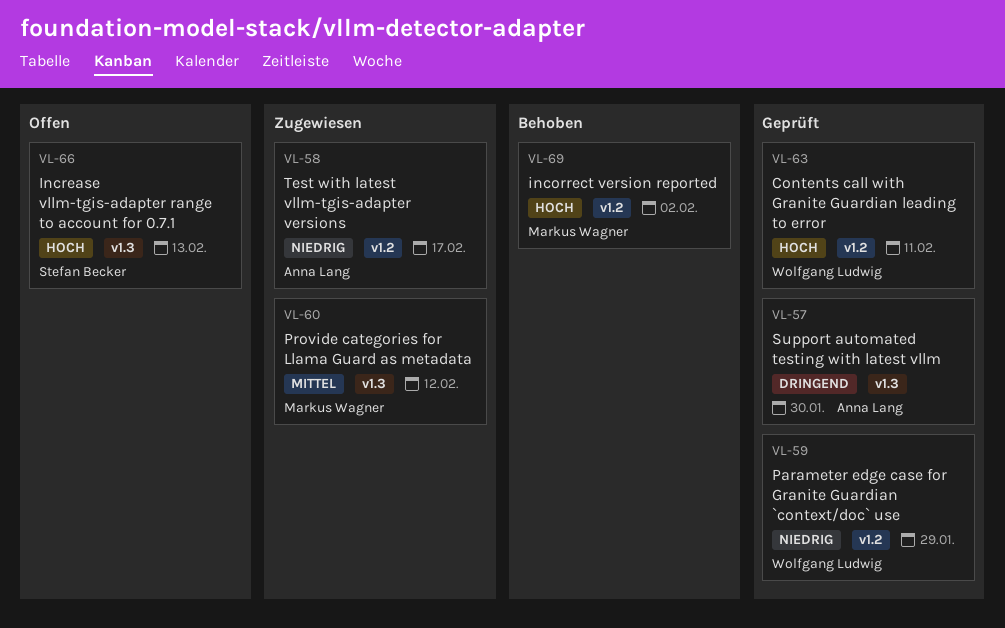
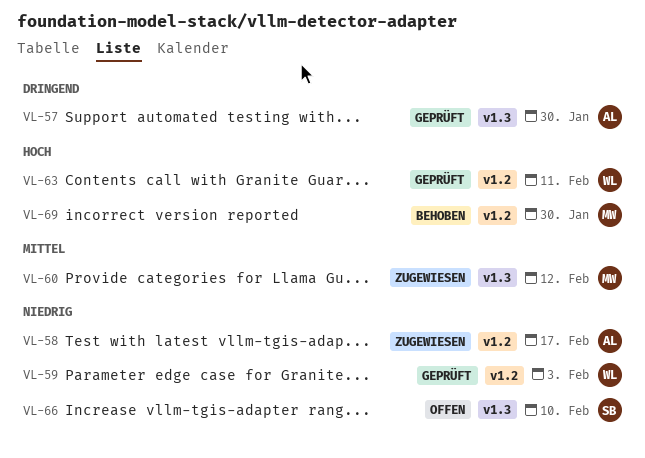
VL-59, due: Jan 29 -> Feb 3
VL-66, priority: Hoch -> Niedrig
VL-66, due: Feb 13 -> Feb 10
VL-69, due: Feb 2 -> Jan 30

